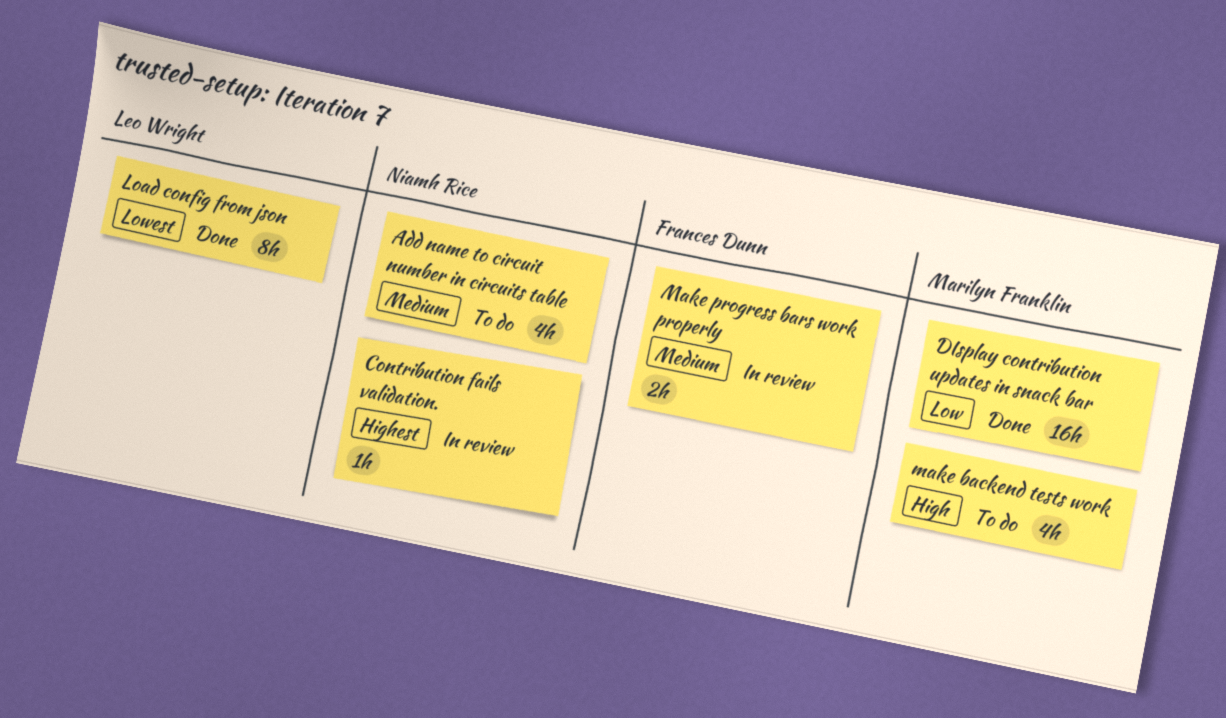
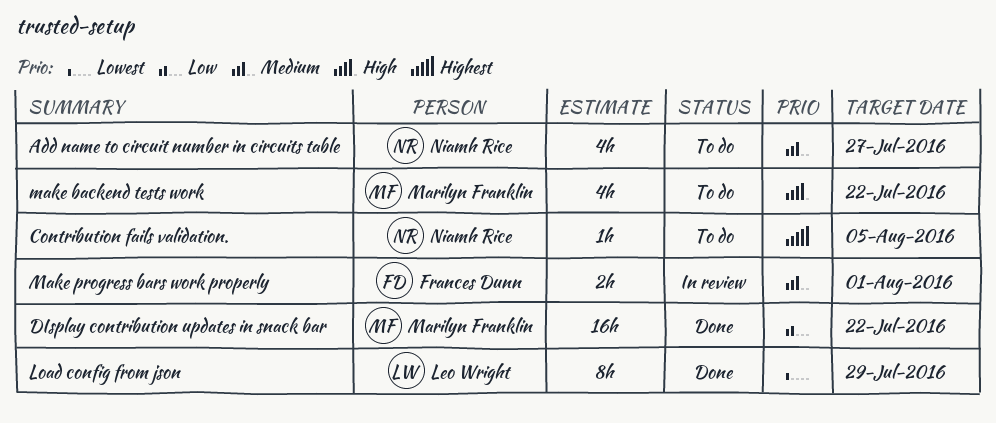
Contribution fails validation., status: In review -> To do

